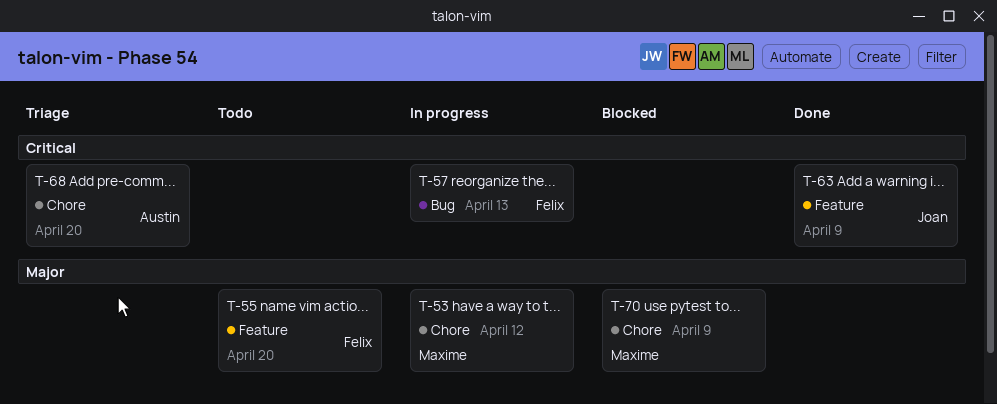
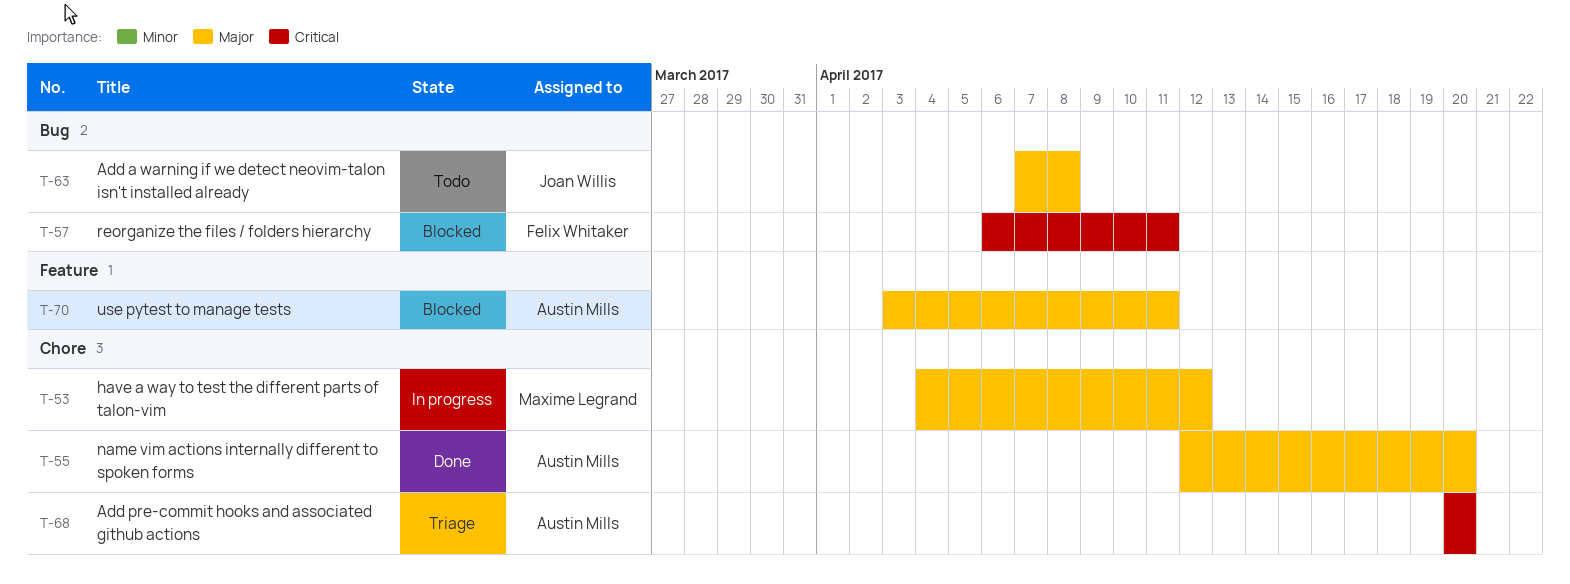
T-55, status: Todo -> Done
T-55, owner: Felix Whitaker -> Austin Mills
T-55, label: Feature -> Chore
T-57, status: In progress -> Blocked
T-57, due: Apr 13 -> Apr 11
T-63, status: Done -> Todo
T-63, priority: Critical -> Major
T-63, label: Feature -> Bug
T-63, due: Apr 9 -> Apr 8
T-70, owner: Maxime Legrand -> Austin Mills
T-70, label: Chore -> Feature
T-70, due: Apr 9 -> Apr 11

